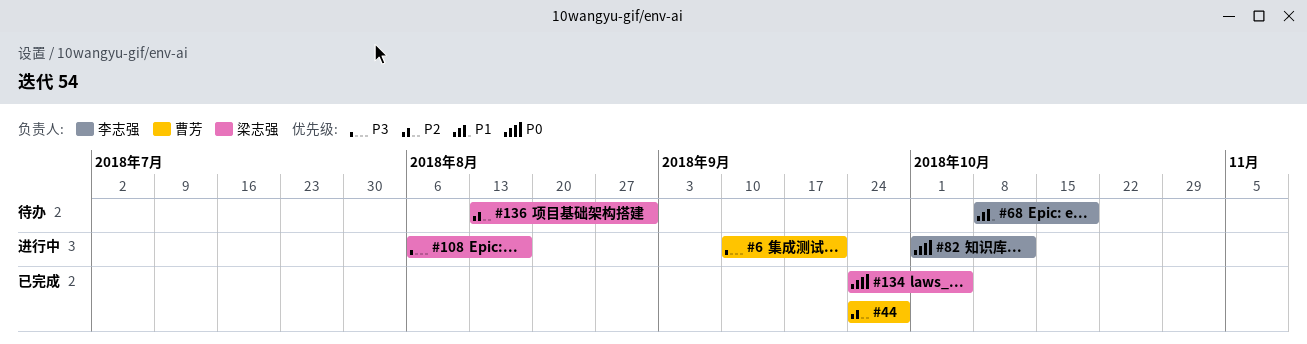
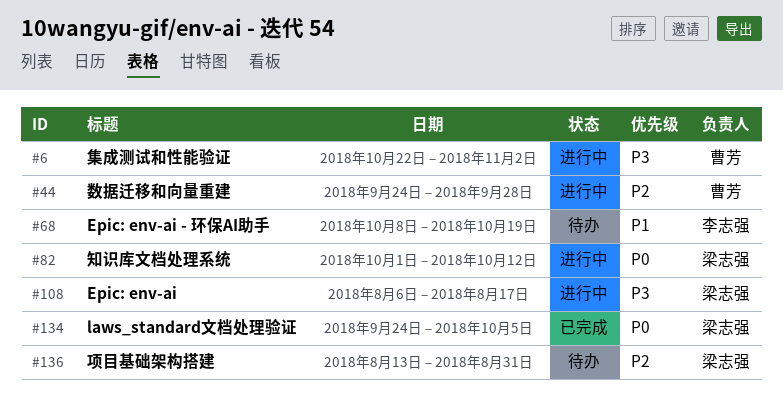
#6, start: Sep 10 -> Oct 22
#6, due: Sep 21 -> Nov 2
#44, status: 已完成 -> 进行中
#82, owner: 李志强 -> 梁志强

